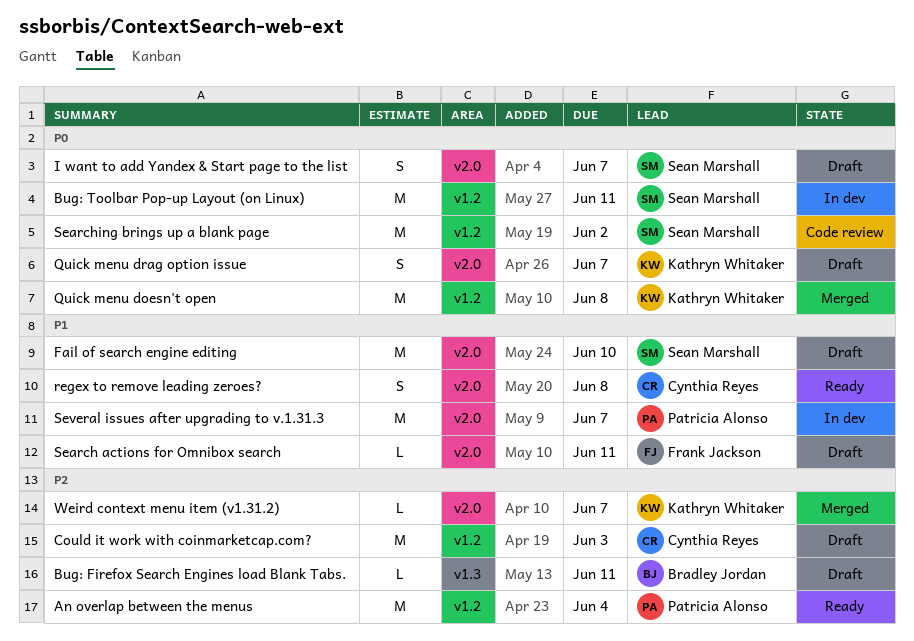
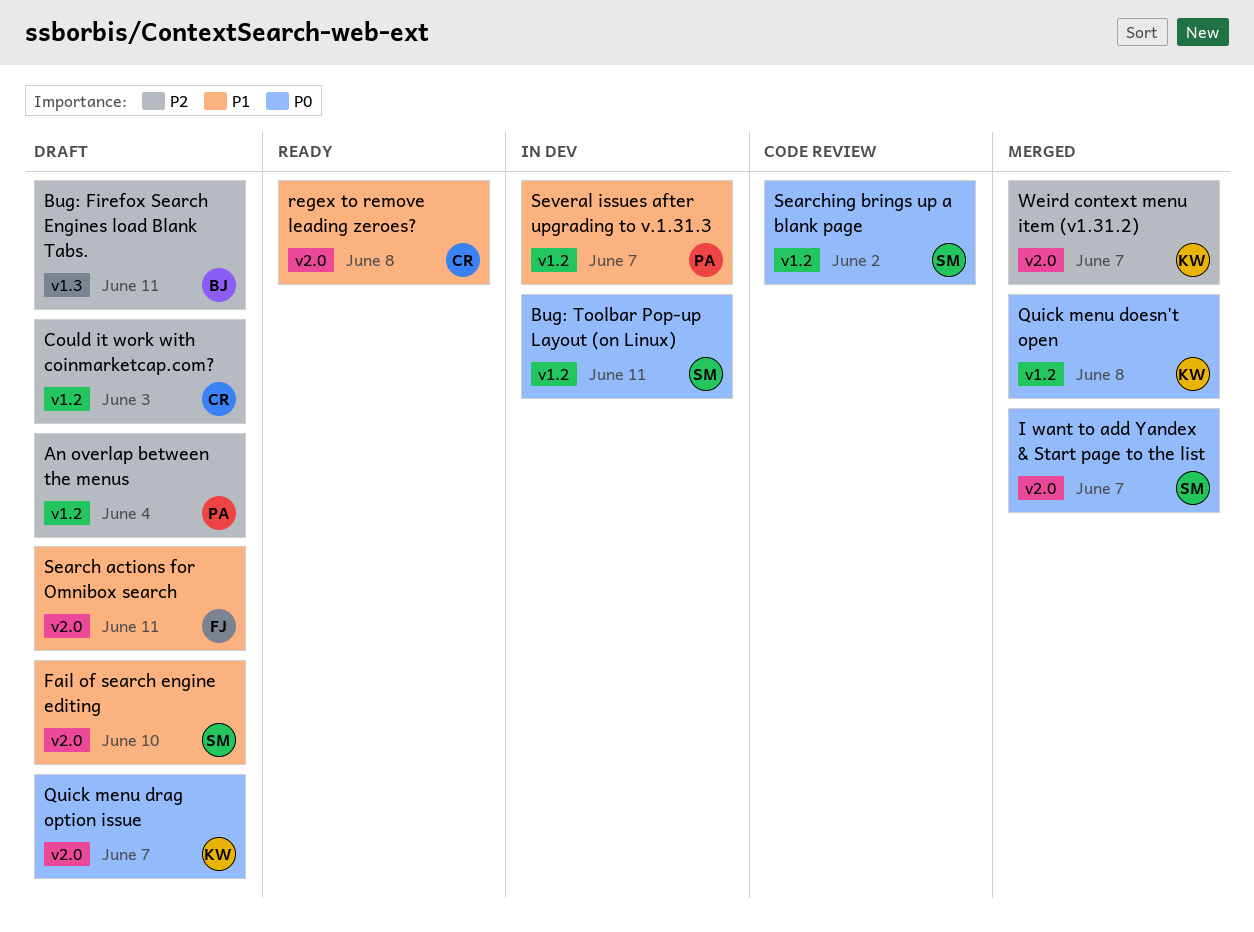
An overlap between the menus, status: Ready -> Draft
I want to add Yandex & Start page to the list, status: Draft -> Merged
Several issues after upgrading to v.1.31.3, label: v2.0 -> v1.2

